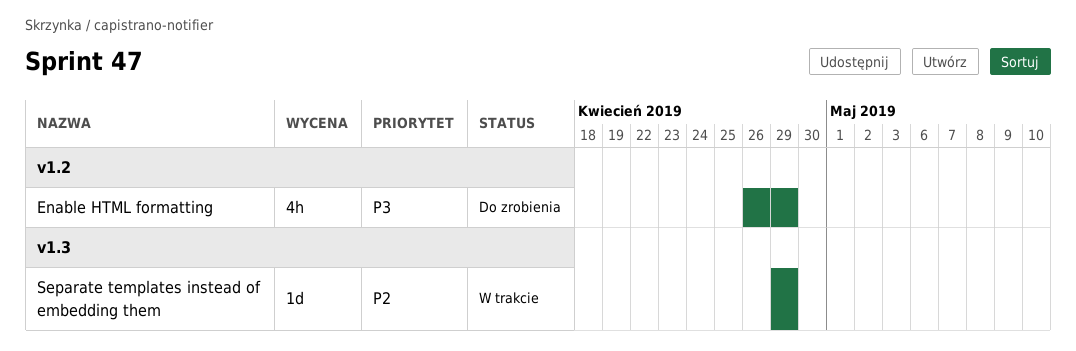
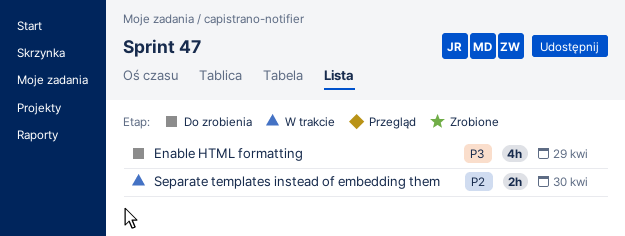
Separate templates instead of embedding them, estimate: 1d -> 2h
Separate templates instead of embedding them, due: Apr 29 -> Apr 30

